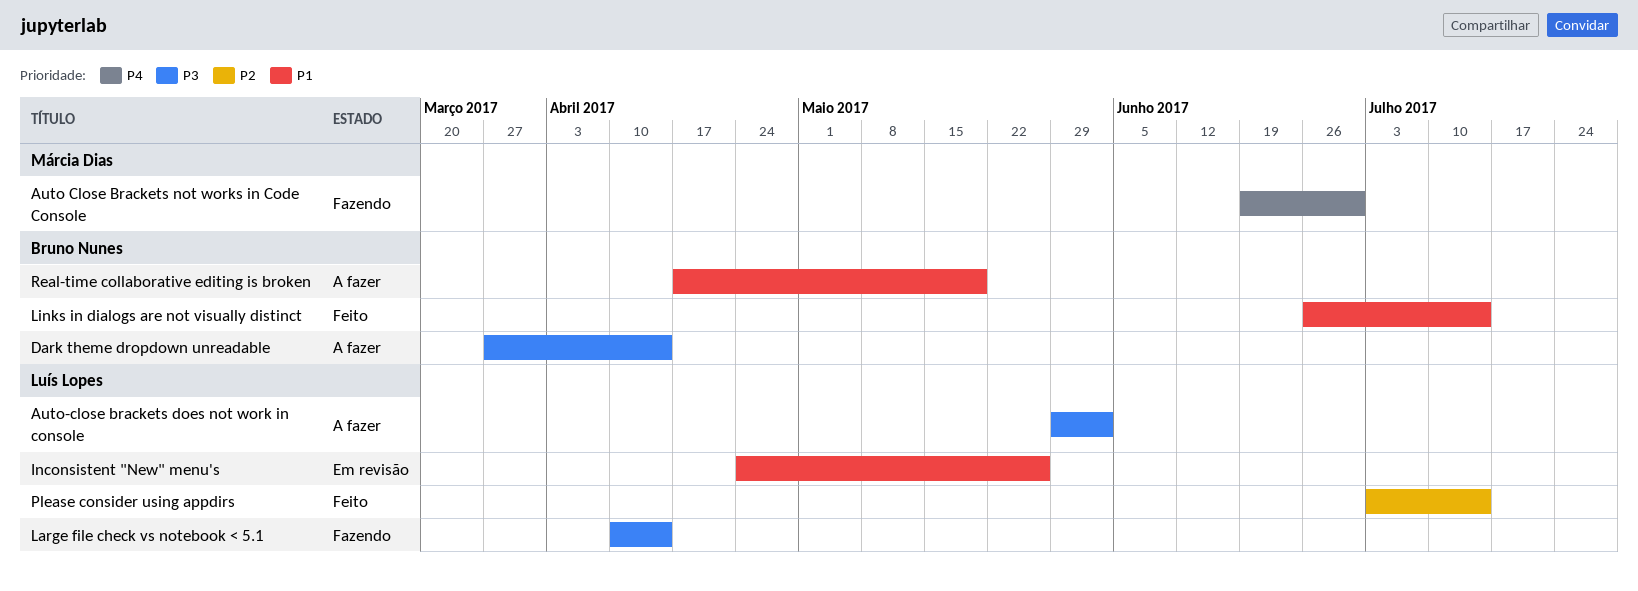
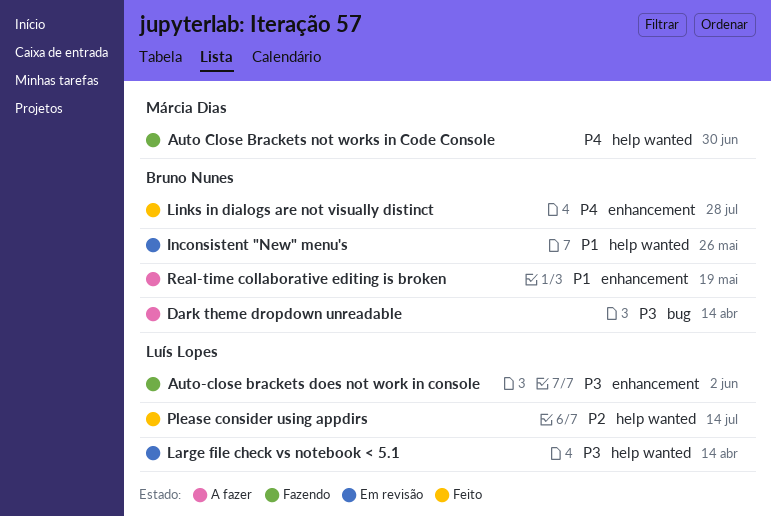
Auto-close brackets does not work in console, status: A fazer -> Fazendo
Inconsistent "New" menu's, owner: Luís Lopes -> Bruno Nunes
Large file check vs notebook < 5.1, status: Fazendo -> Em revisão
Links in dialogs are not visually distinct, priority: P1 -> P4
Links in dialogs are not visually distinct, due: Jul 14 -> Jul 28

